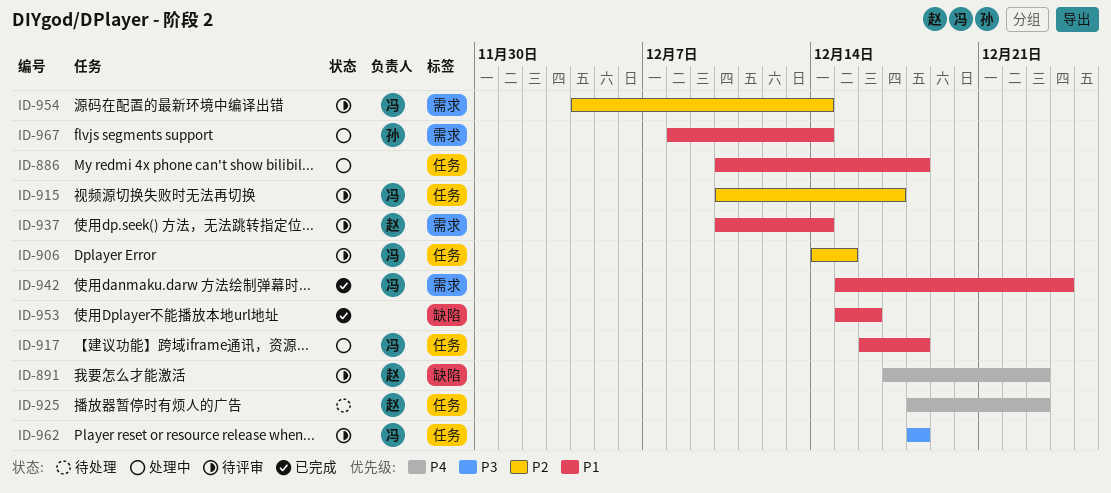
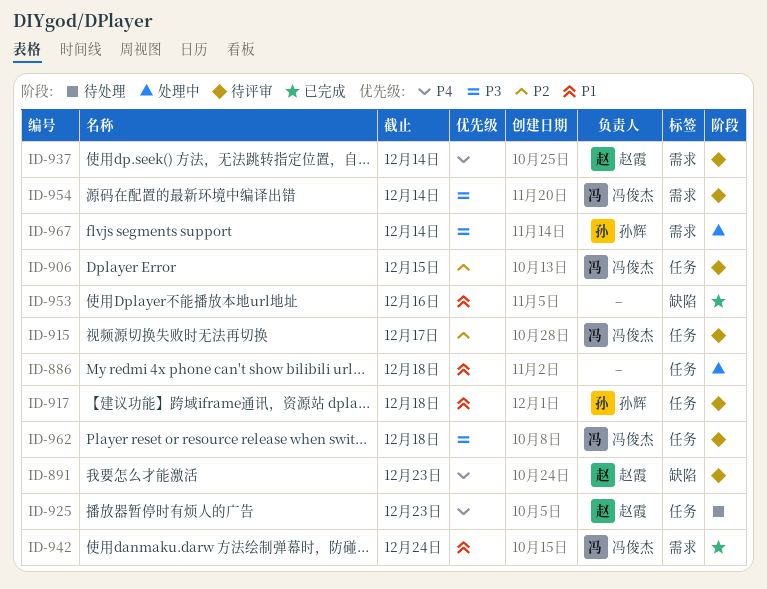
ID-917, status: 处理中 -> 待评审
ID-917, owner: 冯俊杰 -> 孙辉
ID-937, priority: P1 -> P4
ID-954, priority: P2 -> P3
ID-967, priority: P1 -> P3

